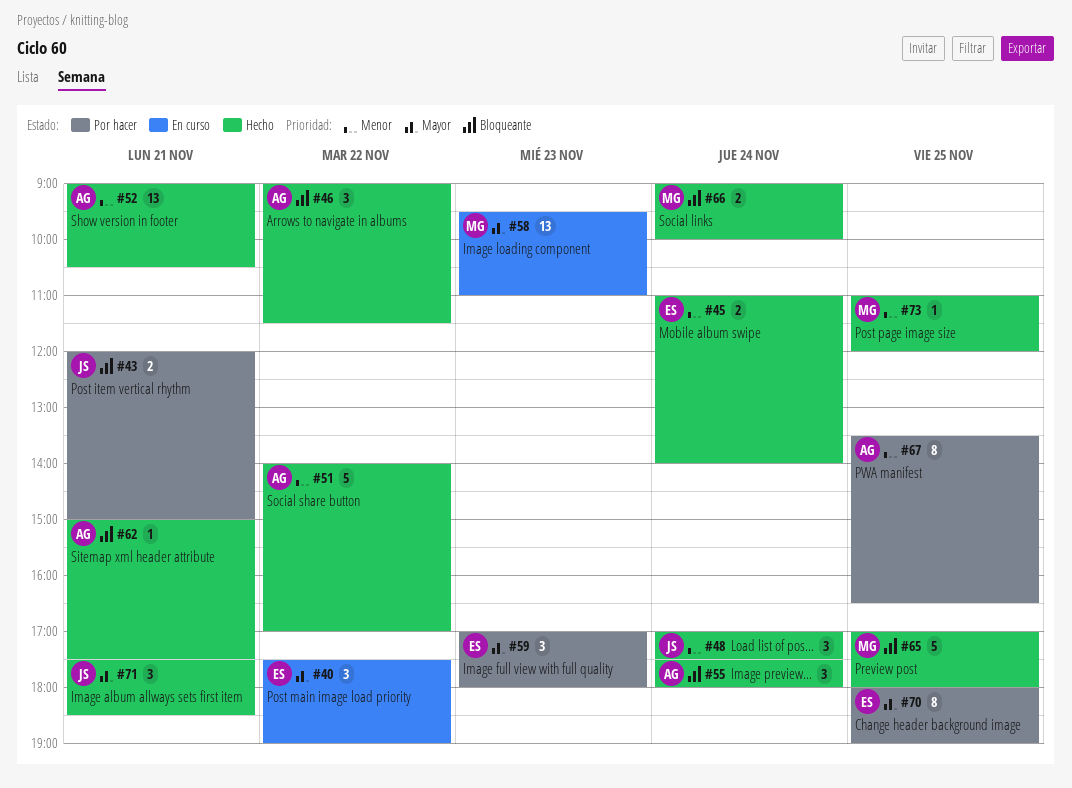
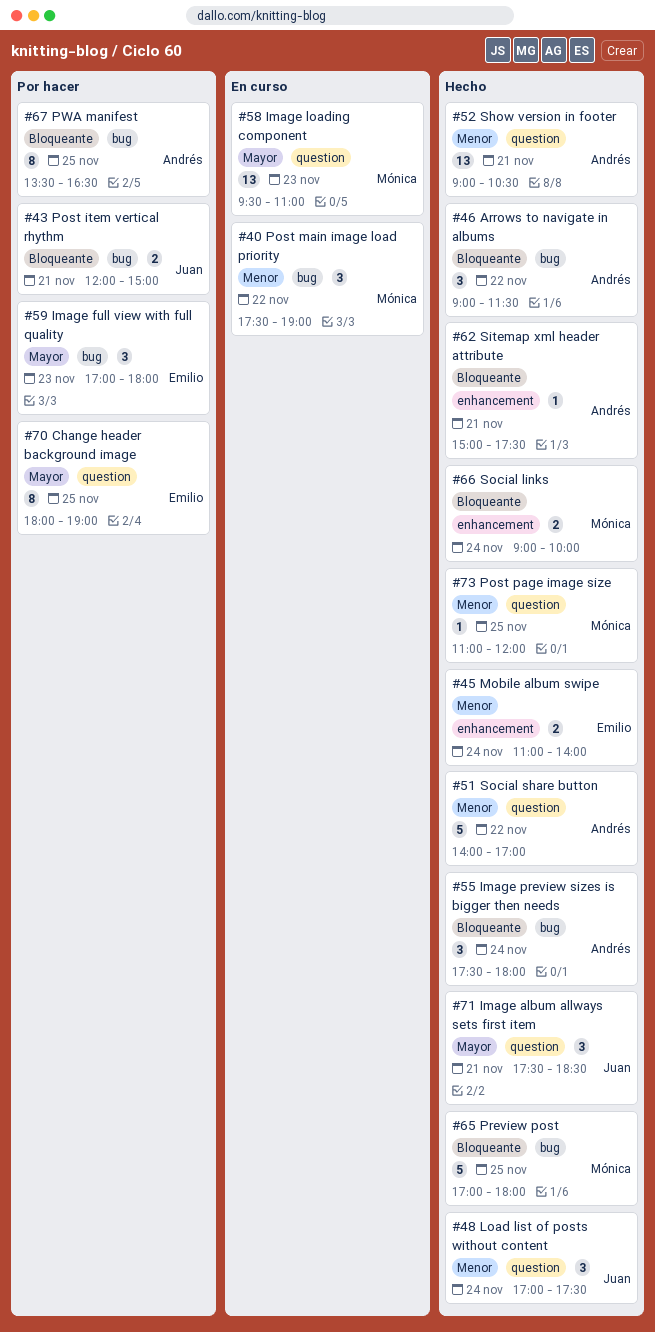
#40, owner: Emilio -> Mónica
#40, priority: Mayor -> Menor
#67, priority: Menor -> Bloqueante

